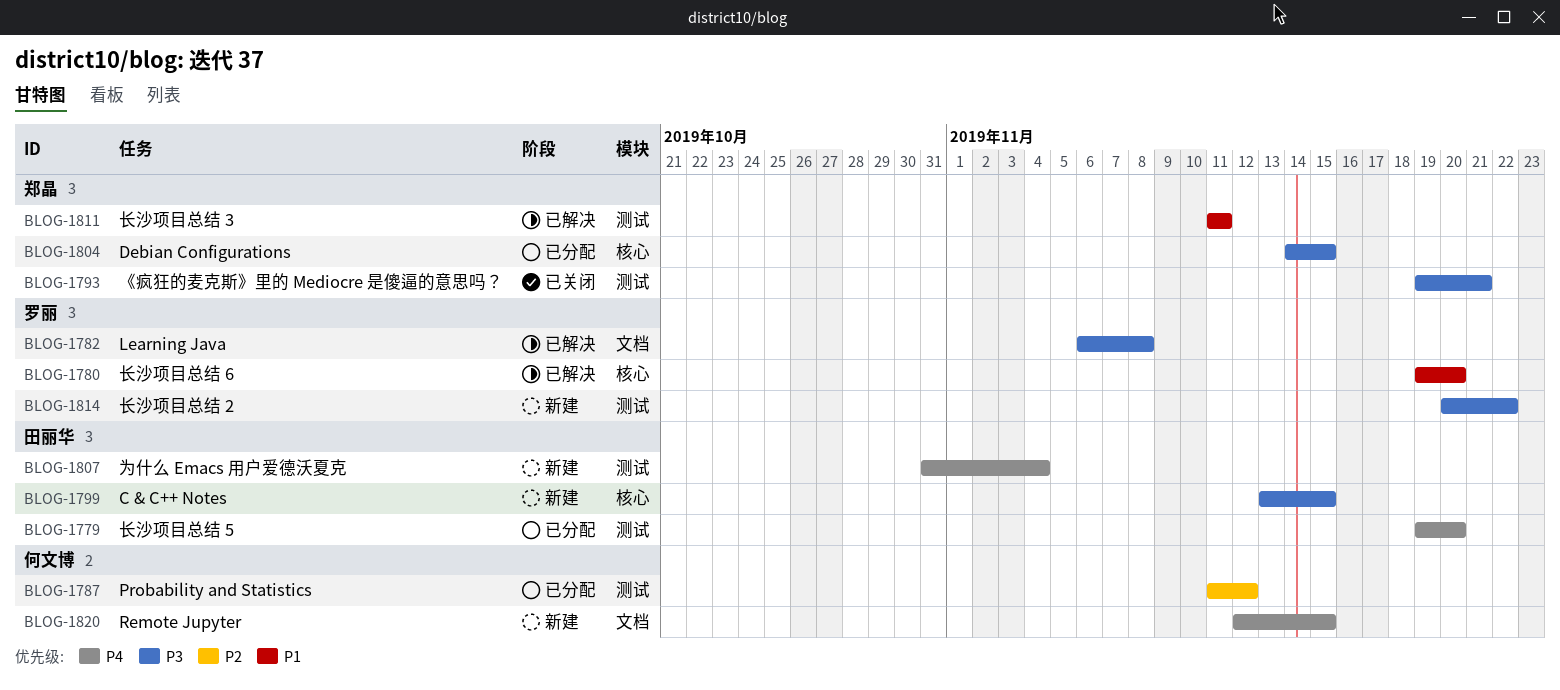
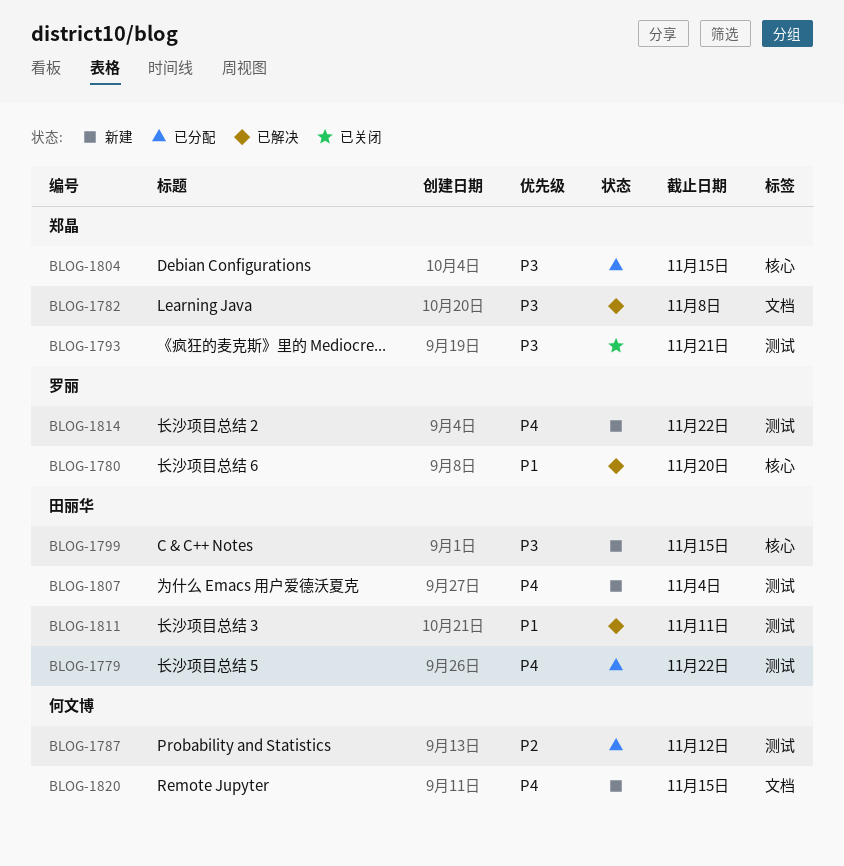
BLOG-1779, due: Nov 20 -> Nov 22
BLOG-1782, owner: 罗丽 -> 郑晶
BLOG-1811, owner: 郑晶 -> 田丽华
BLOG-1814, priority: P3 -> P4

